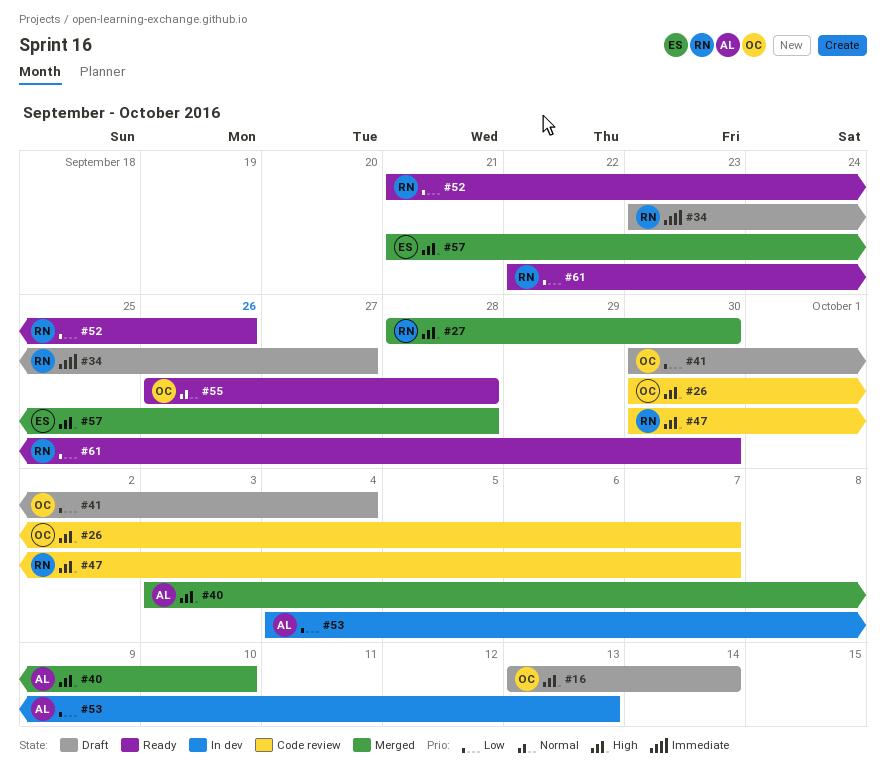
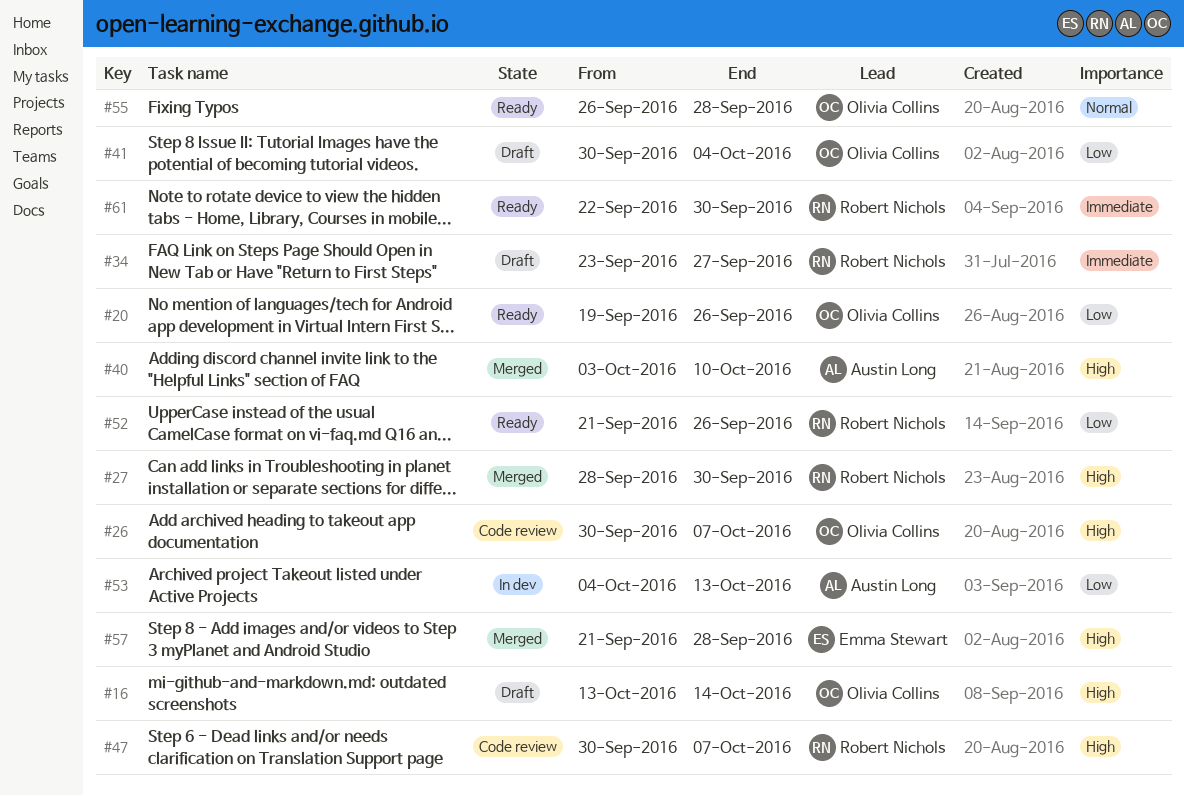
#20: none -> present
#61, priority: Low -> Immediate

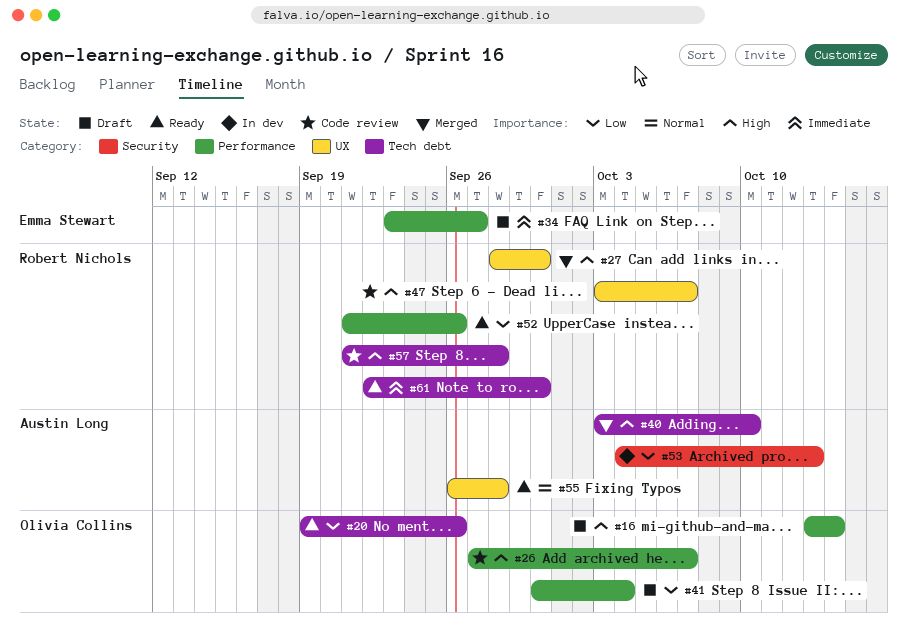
#26, start: Sep 30 -> Sep 27
#34, owner: Robert Nichols -> Emma Stewart
#47, start: Sep 30 -> Oct 3
#55, owner: Olivia Collins -> Austin Long
#57, status: Merged -> Code review
#57, owner: Emma Stewart -> Robert Nichols

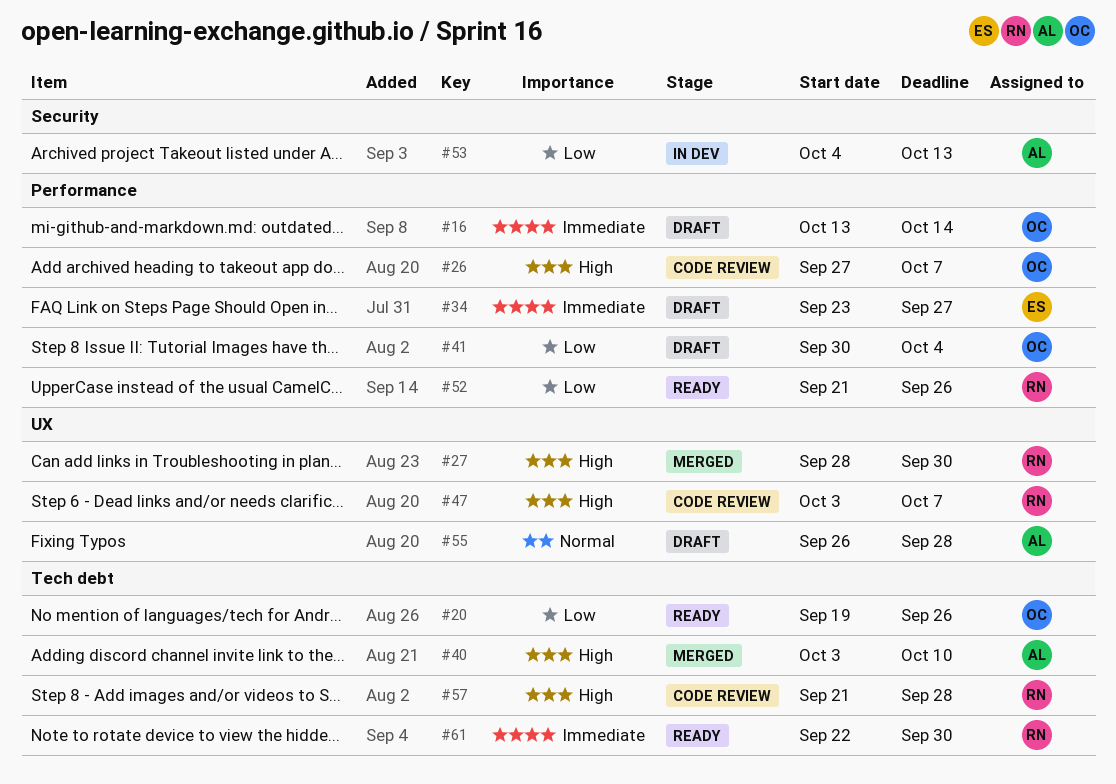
#16, priority: High -> Immediate
#55, status: Ready -> Draft

